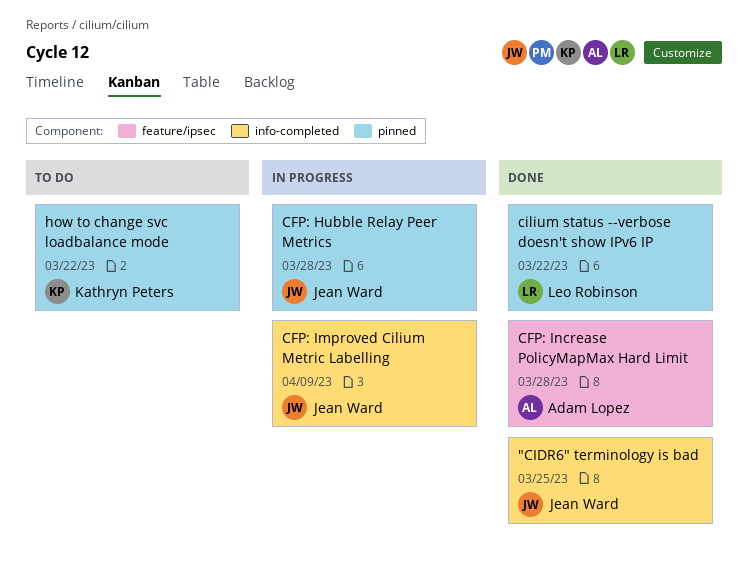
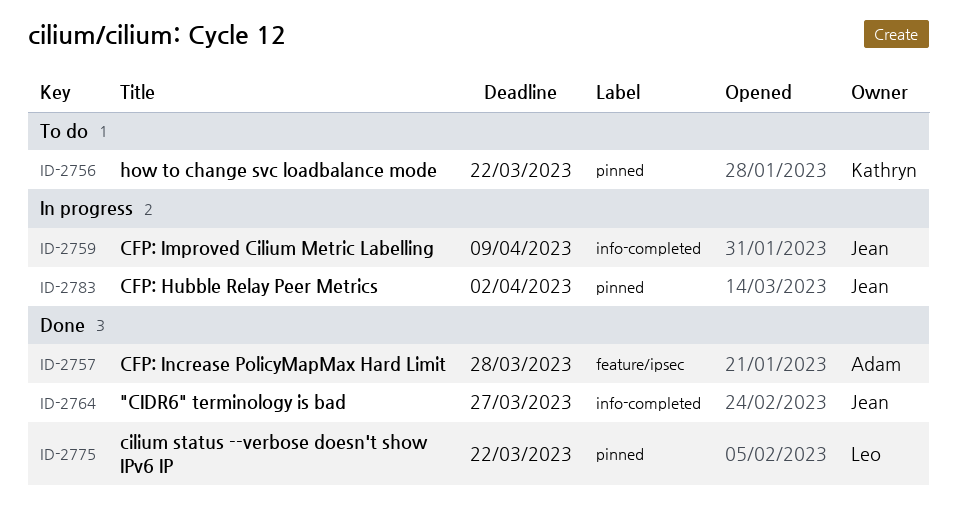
"CIDR6" terminology is bad, due: Mar 25 -> Mar 27
CFP: Hubble Relay Peer Metrics, due: Mar 28 -> Apr 2

